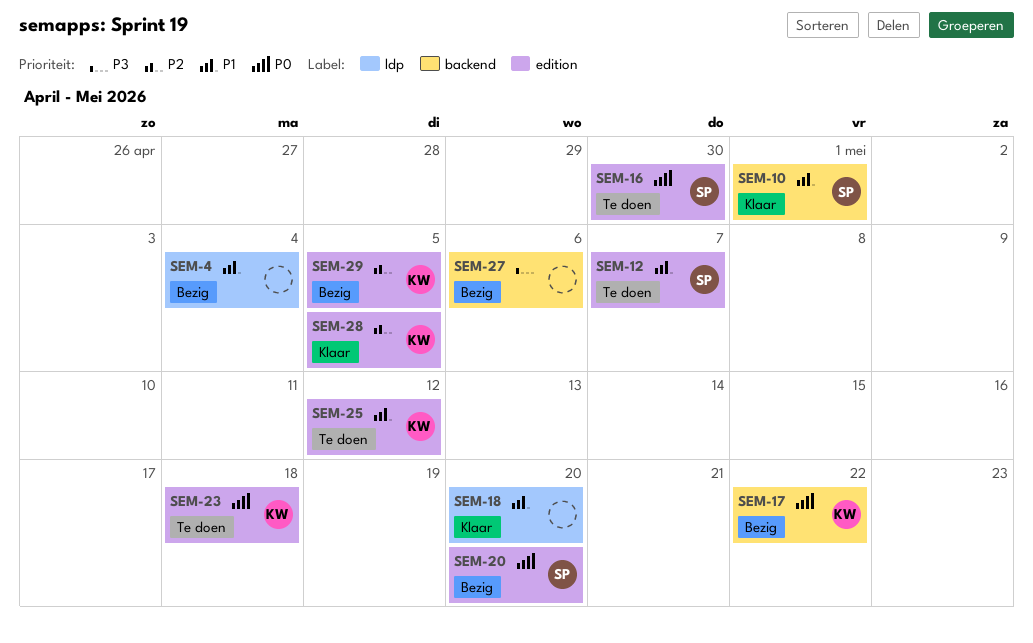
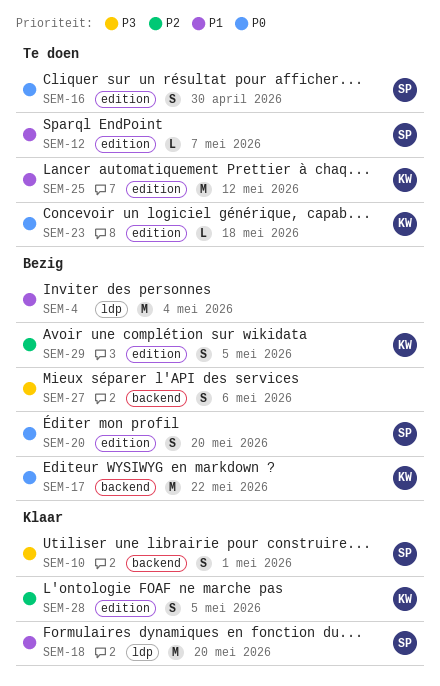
SEM-10, priority: P1 -> P3
SEM-18, owner: none -> SP

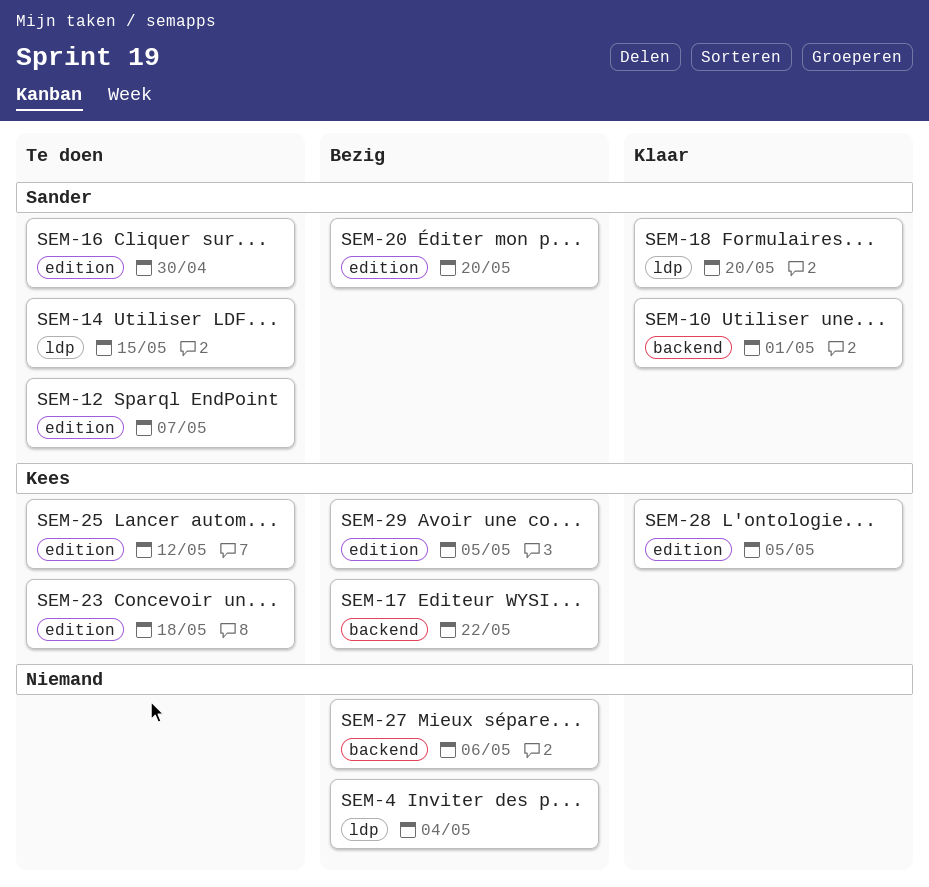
SEM-14: none -> present

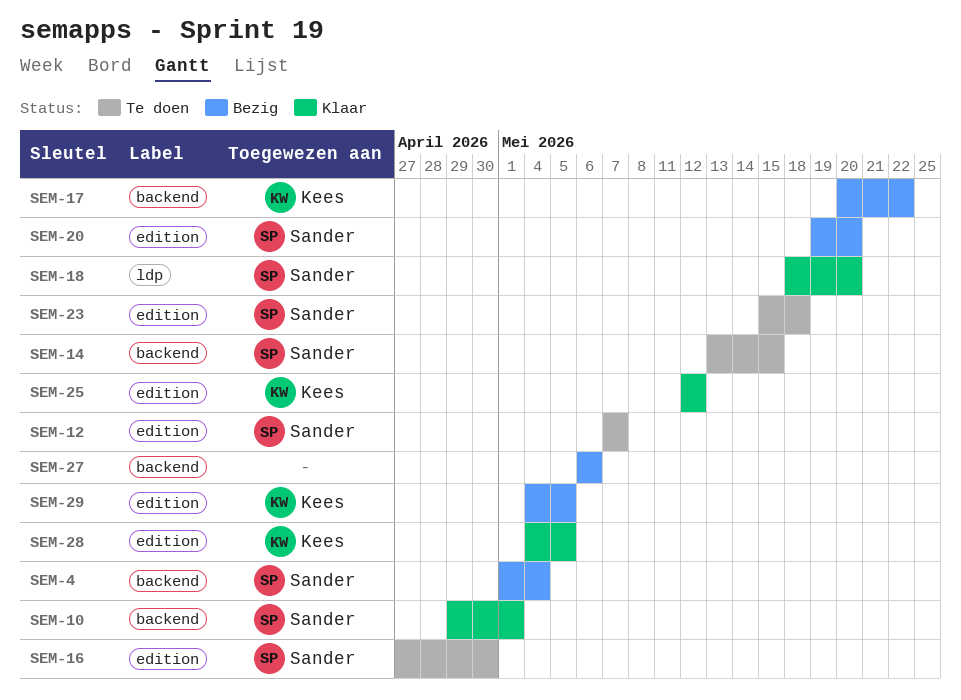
SEM-4, owner: none -> Sander
SEM-4, label: ldp -> backend
SEM-14, label: ldp -> backend
SEM-23, owner: Kees -> Sander
SEM-25, status: Te doen -> Klaar

